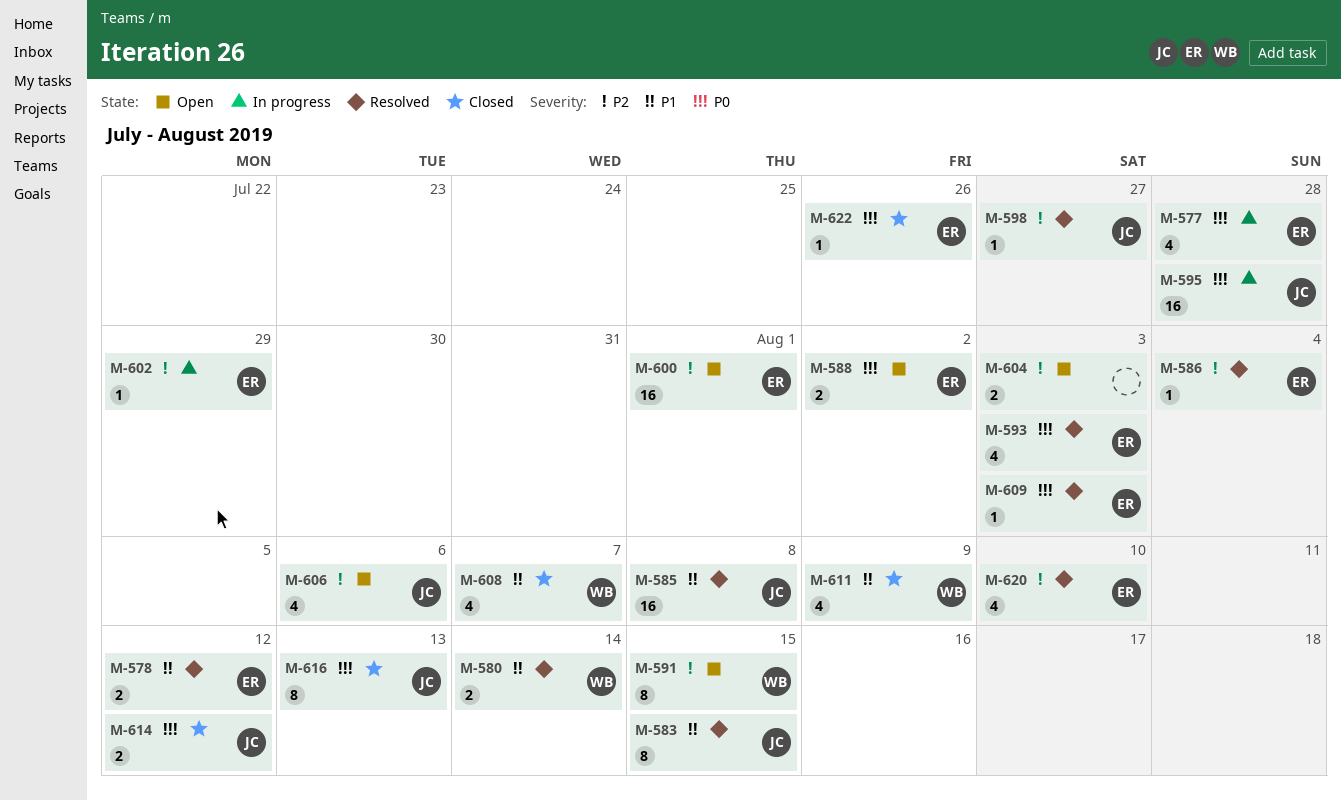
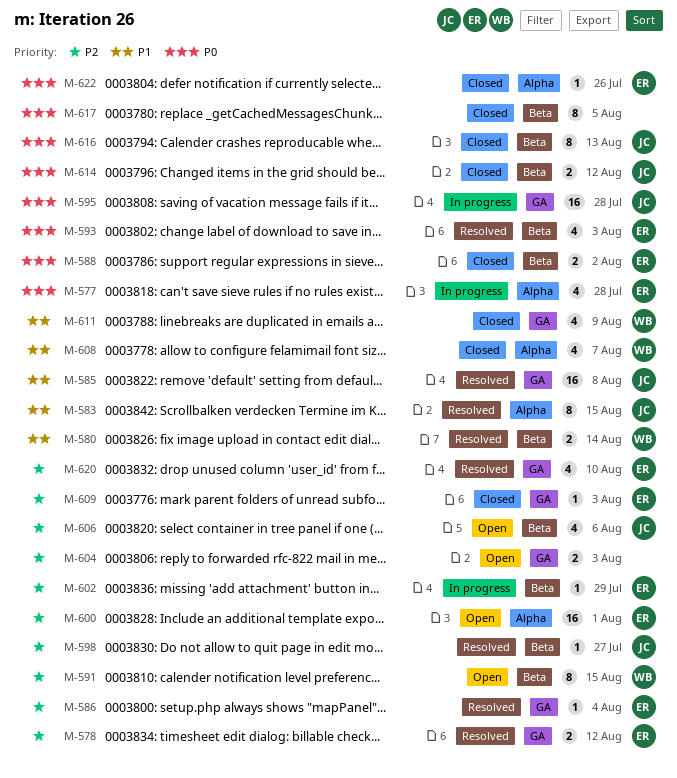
M-578, priority: P1 -> P2
M-588, status: Open -> Closed
M-609, status: Resolved -> Closed
M-609, priority: P0 -> P2
M-617: none -> present

